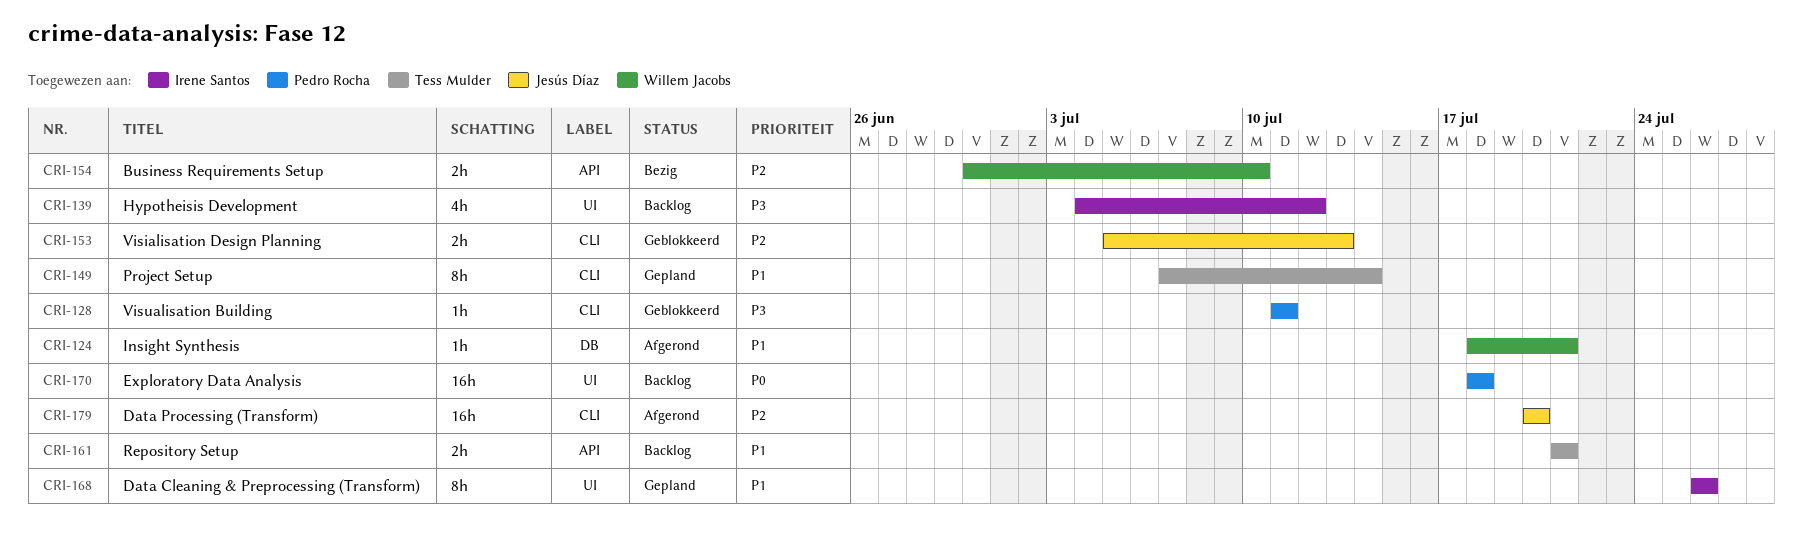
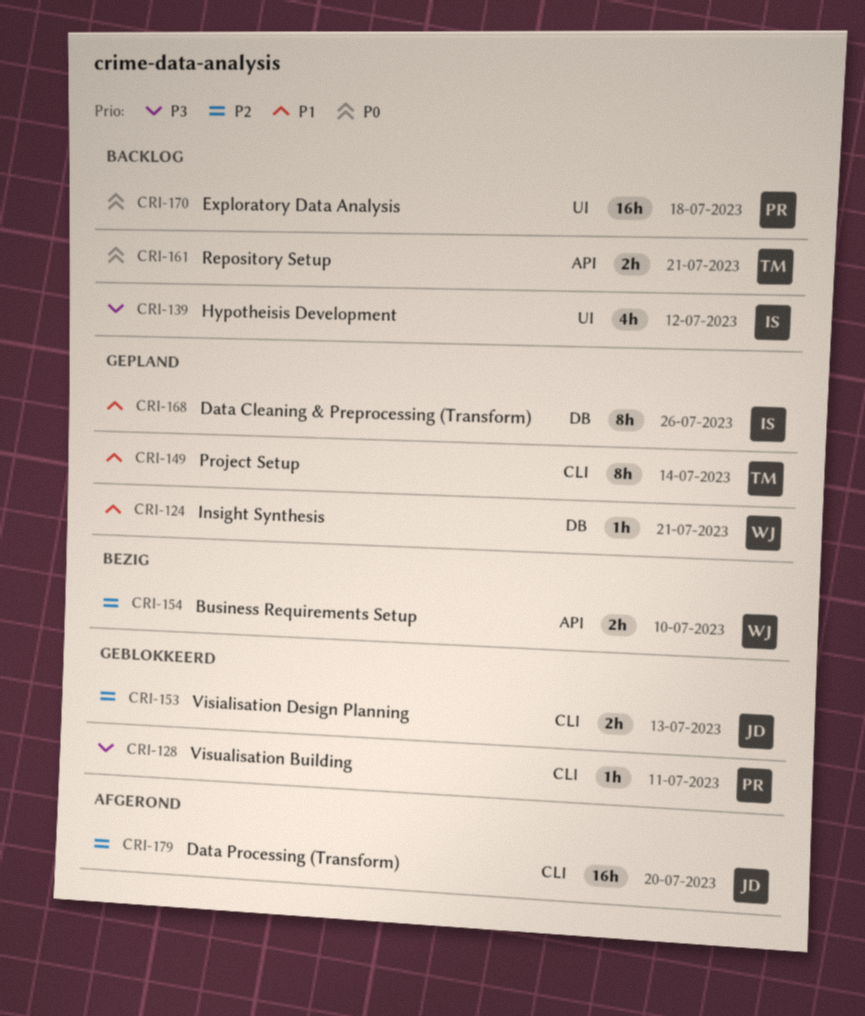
CRI-124, status: Afgerond -> Gepland
CRI-161, priority: P1 -> P0
CRI-168, label: UI -> DB

